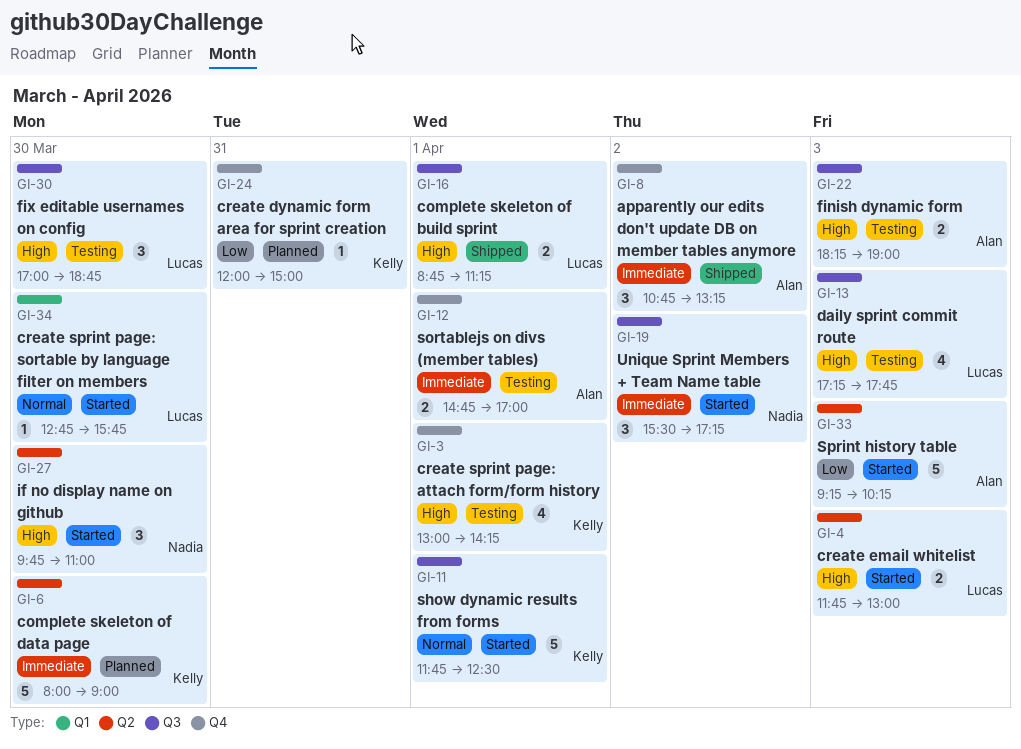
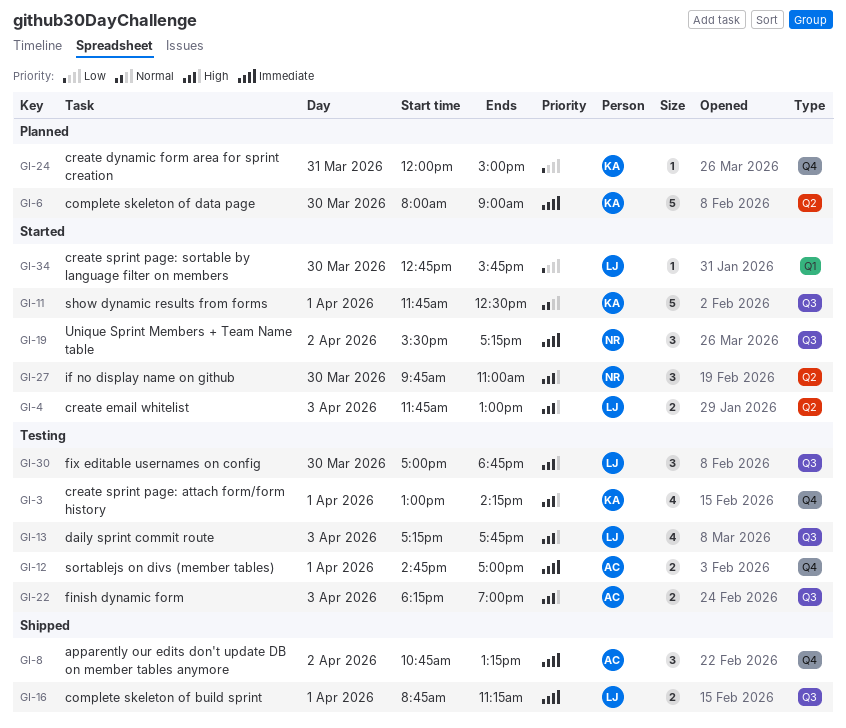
GI-16, priority: High -> Immediate
GI-33: present -> none
GI-34, priority: Normal -> Low

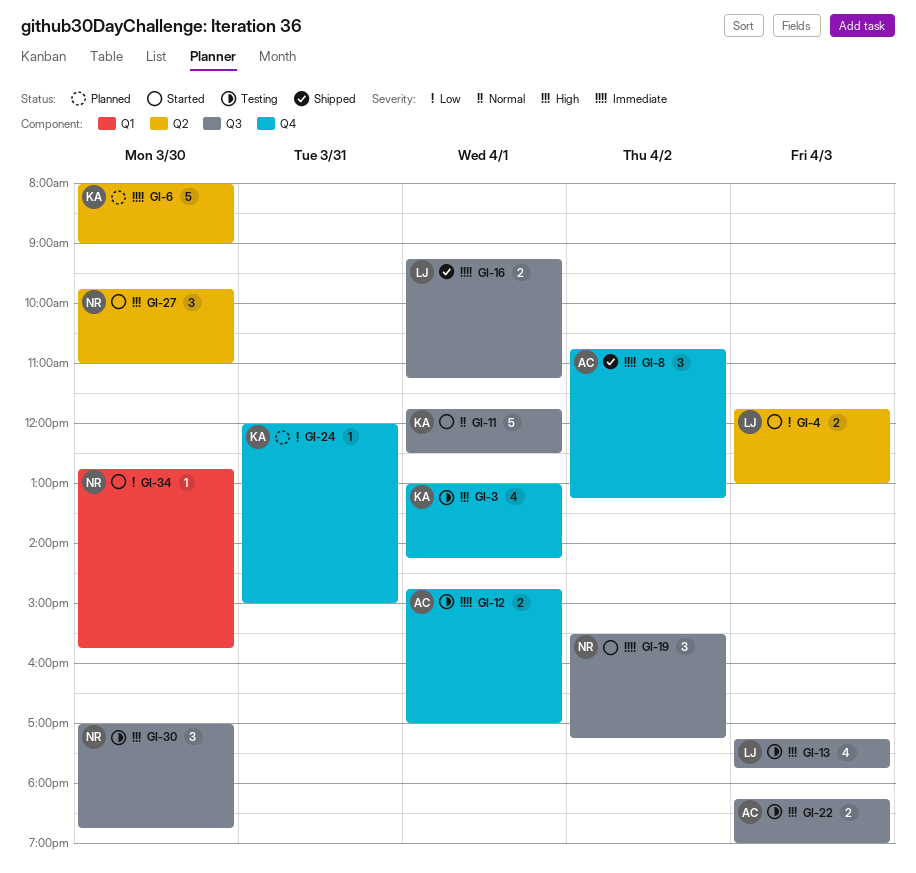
GI-4, priority: High -> Low
GI-16, begins: 08:45 -> 09:15
GI-30, owner: LJ -> NR
GI-34, owner: LJ -> NR

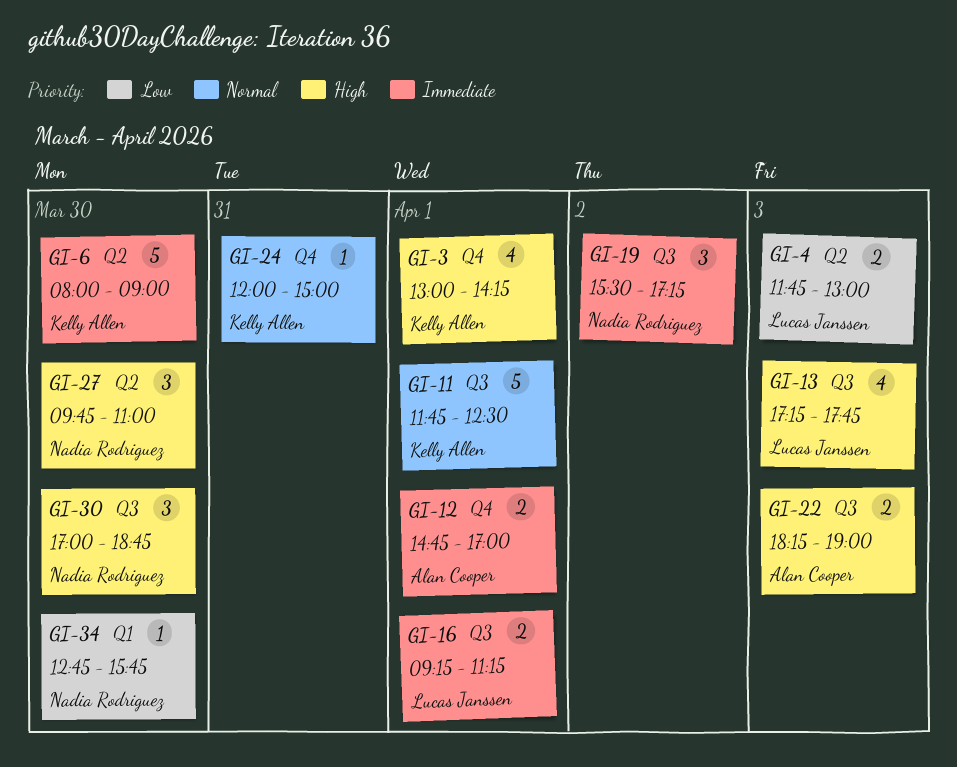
GI-8: present -> none
GI-24, priority: Low -> Normal

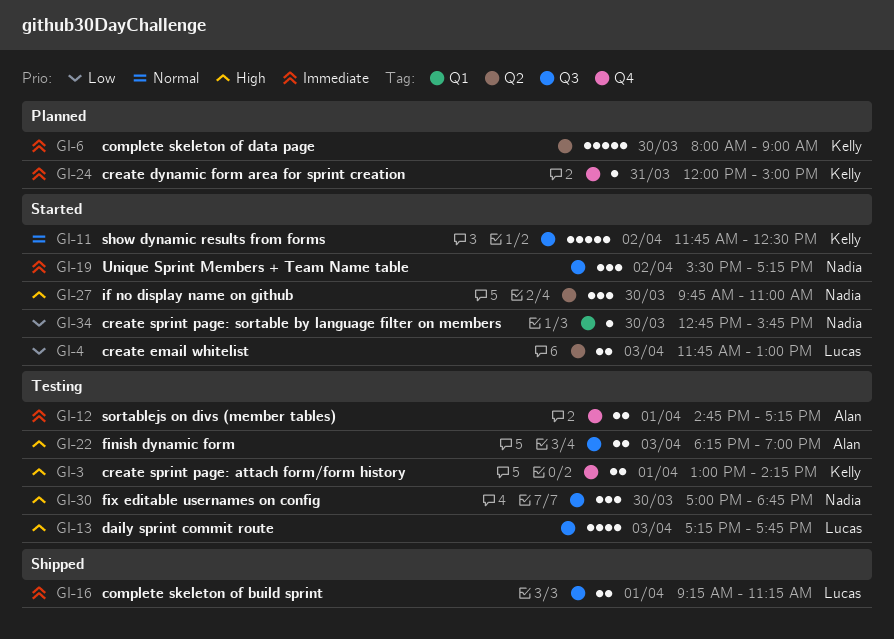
GI-3, estimate: 4 -> 2
GI-11, day: Apr 1 -> Apr 2
GI-12, ends: 17:00 -> 17:15
GI-24, priority: Normal -> Immediate

